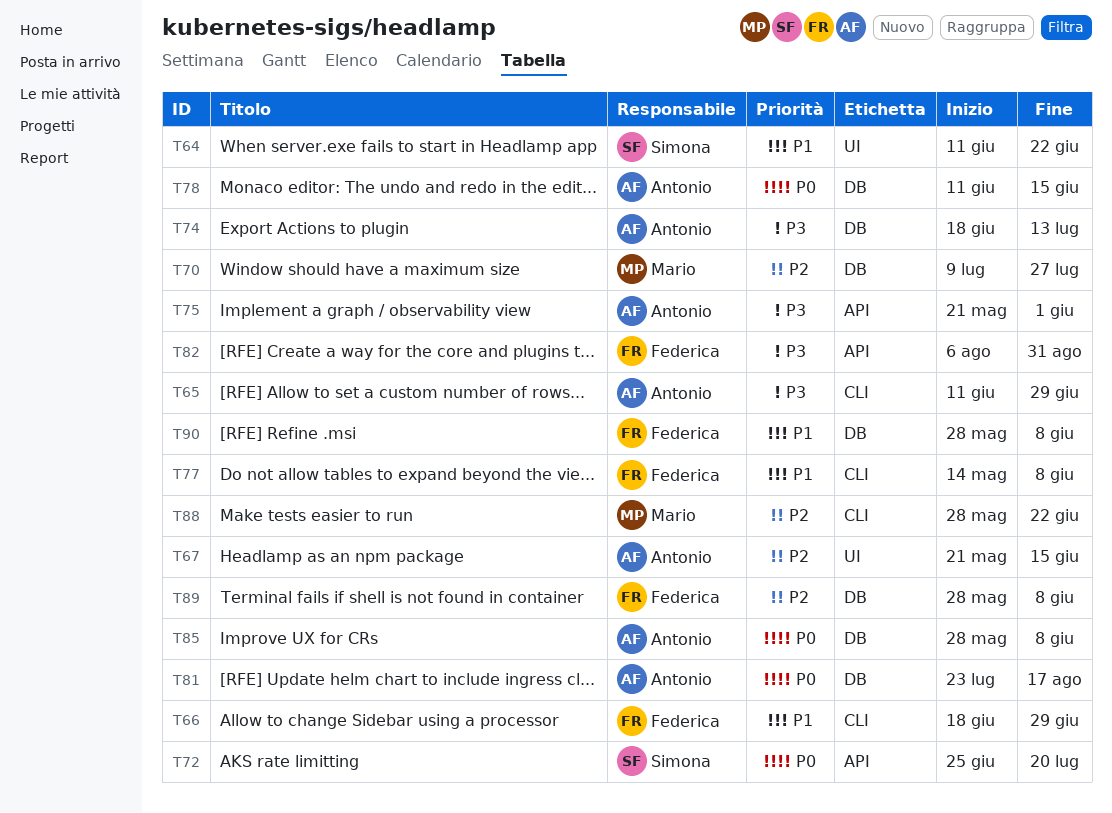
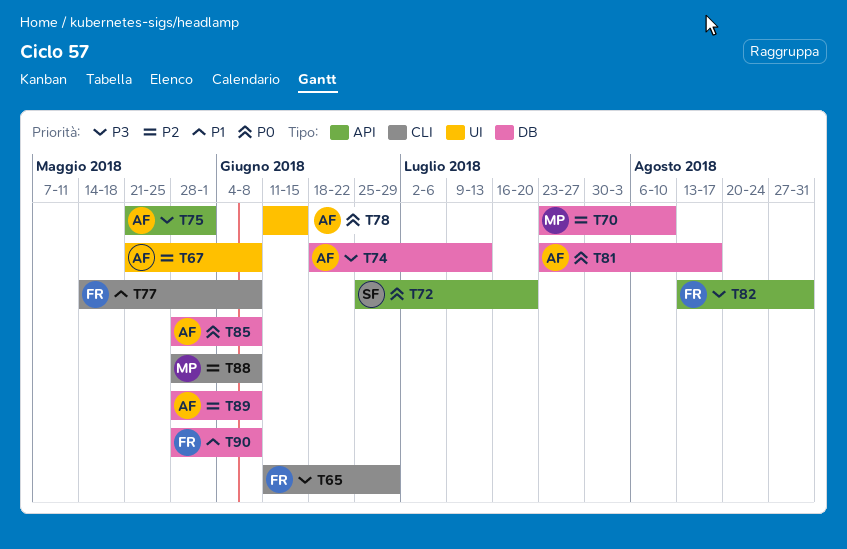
T64: present -> none
T65, owner: Antonio -> Federica
T66: present -> none
T67, due: Jun 15 -> Jun 8
T70, start: Jul 9 -> Jul 23
T70, due: Jul 27 -> Aug 10
T78, label: DB -> UI
T82, start: Aug 6 -> Aug 13
T88, due: Jun 22 -> Jun 8
T89, owner: Federica -> Antonio

